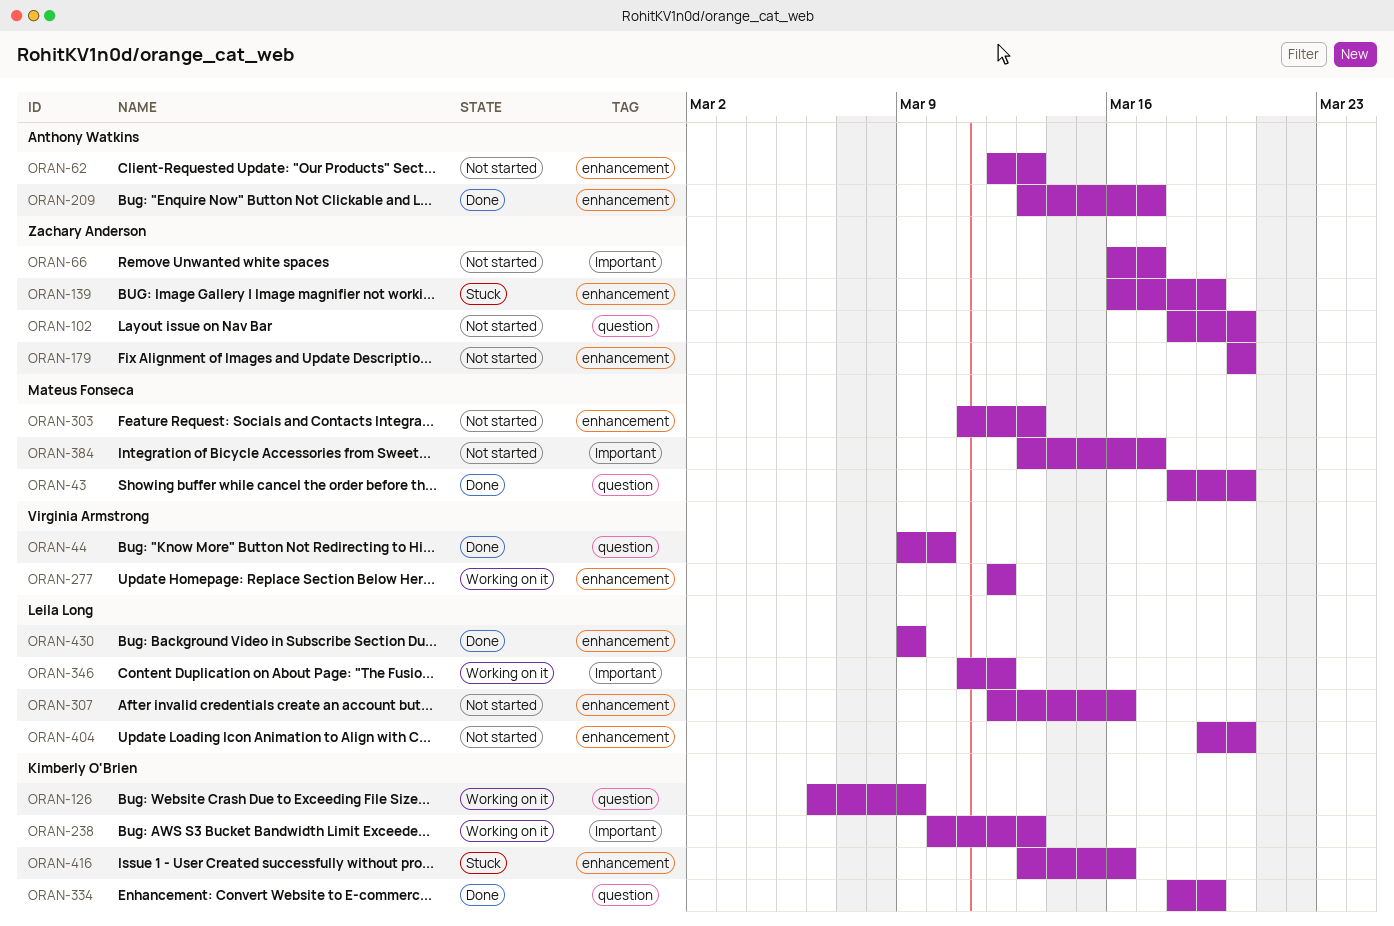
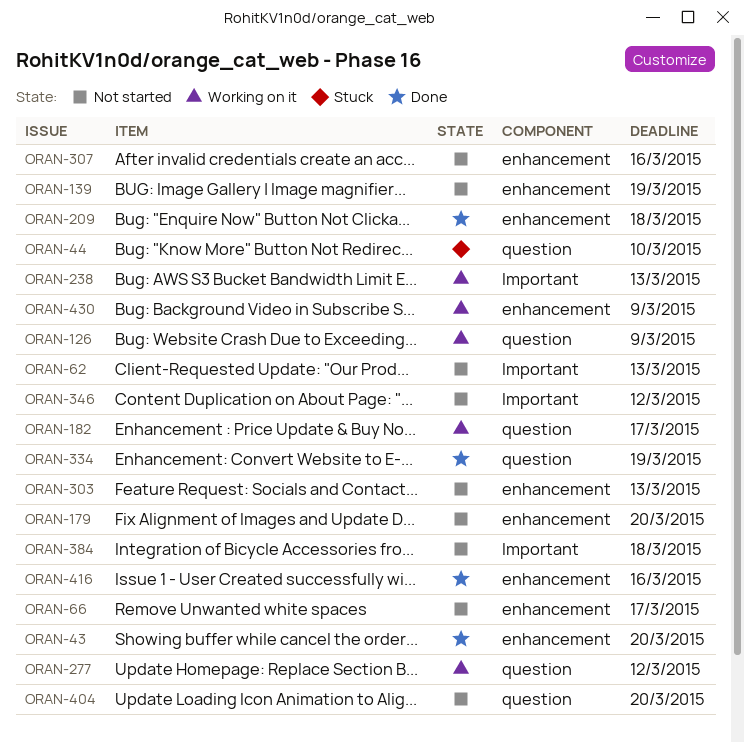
ORAN-43, label: question -> enhancement
ORAN-44, status: Done -> Stuck
ORAN-62, label: enhancement -> Important
ORAN-66, label: Important -> enhancement
ORAN-102: present -> none
ORAN-139, status: Stuck -> Not started
ORAN-182: none -> present
ORAN-209, due: Mar 17 -> Mar 18
ORAN-277, label: enhancement -> question
ORAN-346, status: Working on it -> Not started
ORAN-384, due: Mar 17 -> Mar 18
ORAN-404, label: enhancement -> question
ORAN-416, status: Stuck -> Done
ORAN-430, status: Done -> Working on it

